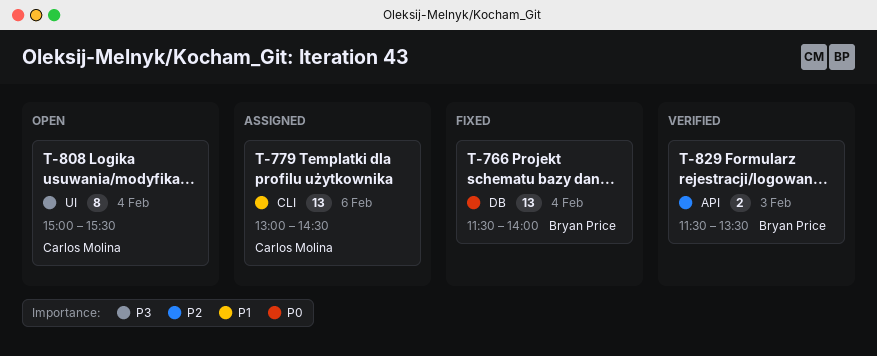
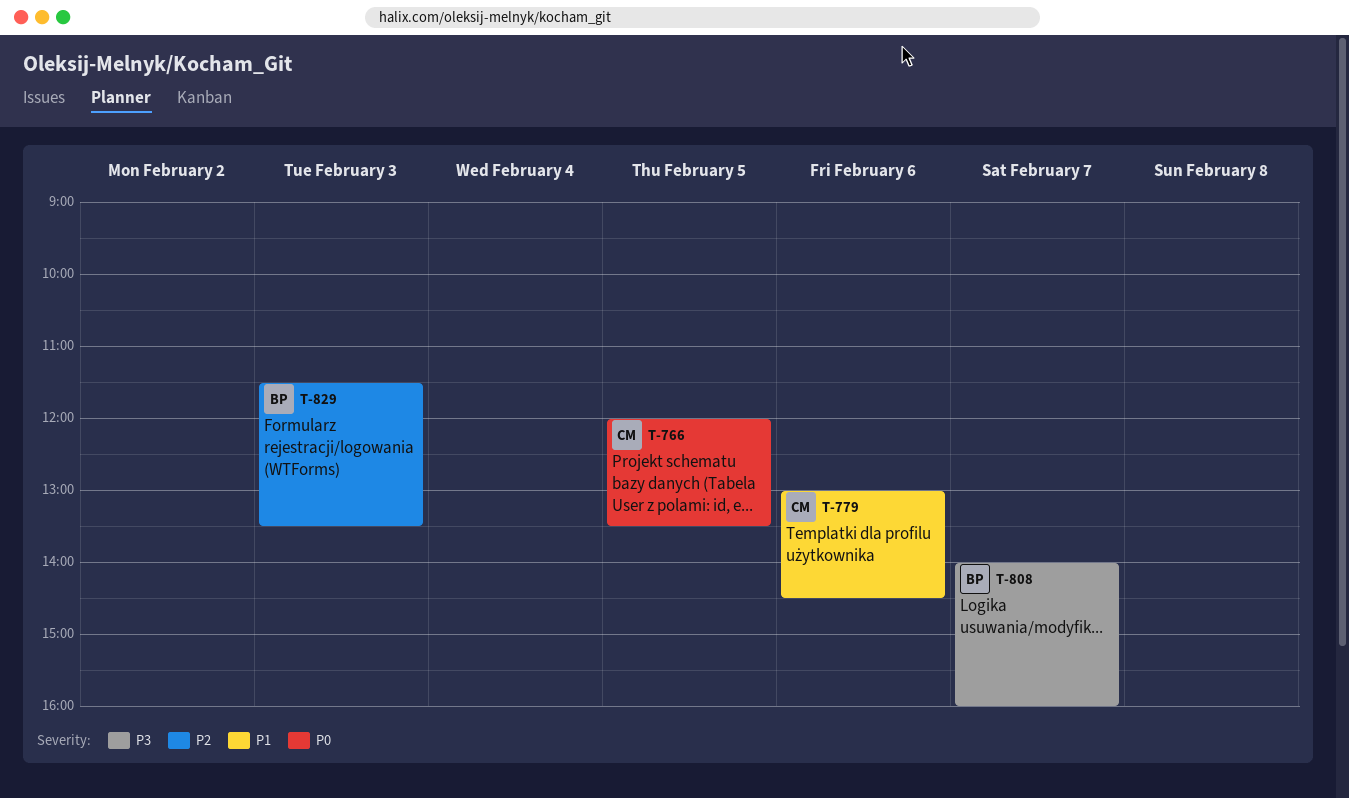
T-766, owner: Bryan Price -> Carlos Molina
T-766, day: Feb 4 -> Feb 5
T-766, begins: 11:30 -> 12:00
T-766, ends: 14:00 -> 13:30
T-808, owner: Carlos Molina -> Bryan Price
T-808, day: Feb 4 -> Feb 7
T-808, begins: 15:00 -> 14:00
T-808, ends: 15:30 -> 16:00

